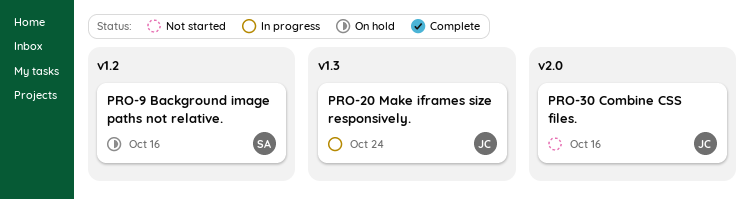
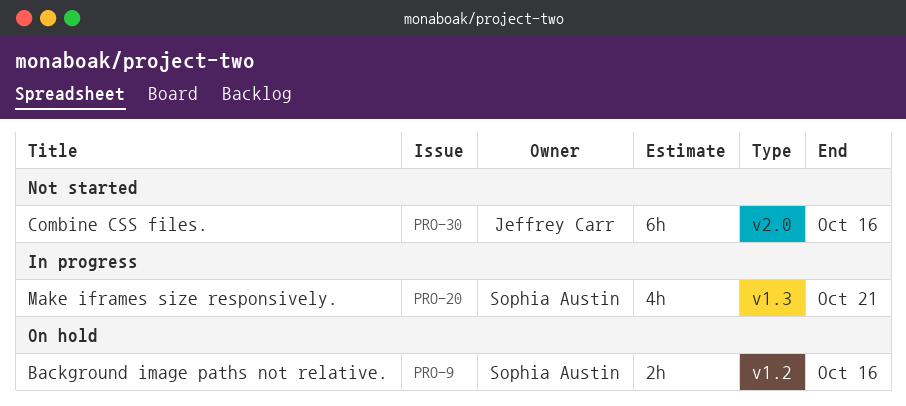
PRO-20, owner: Jeffrey Carr -> Sophia Austin
PRO-20, due: Oct 24 -> Oct 21

